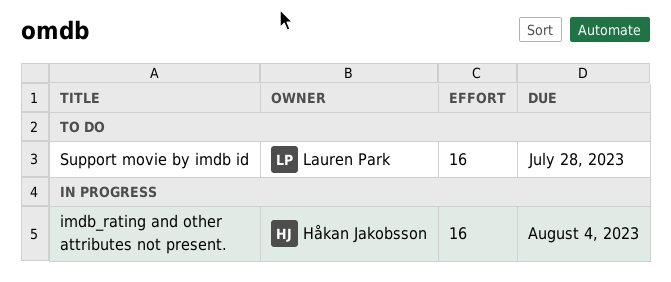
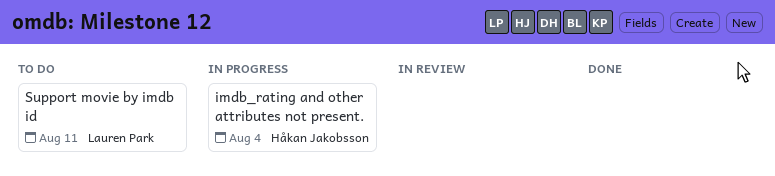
Support movie by imdb id, due: Jul 28 -> Aug 11

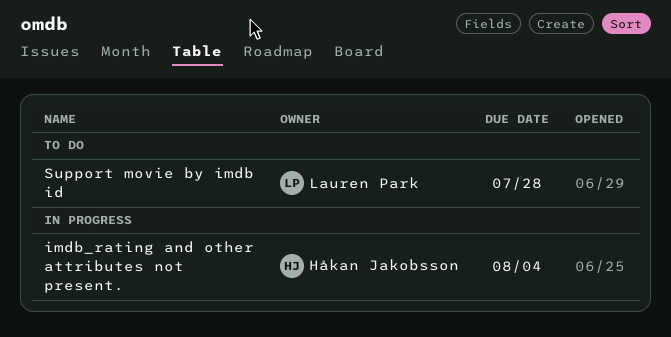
Support movie by imdb id, due: Aug 11 -> Jul 28

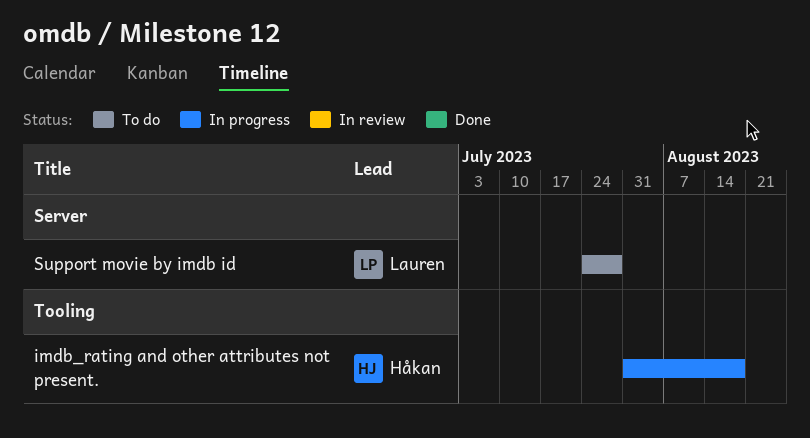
imdb_rating and other attributes not present., due: Aug 4 -> Aug 18

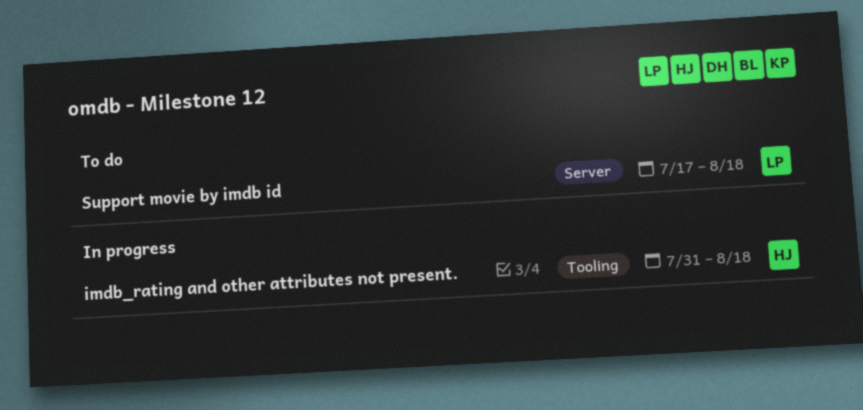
Support movie by imdb id, start: Jul 24 -> Jul 17
Support movie by imdb id, due: Jul 28 -> Aug 18

